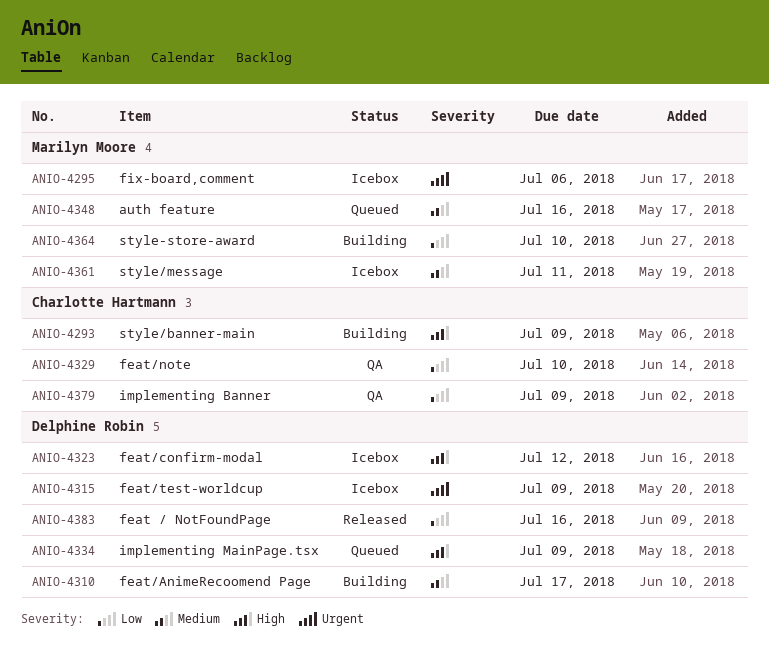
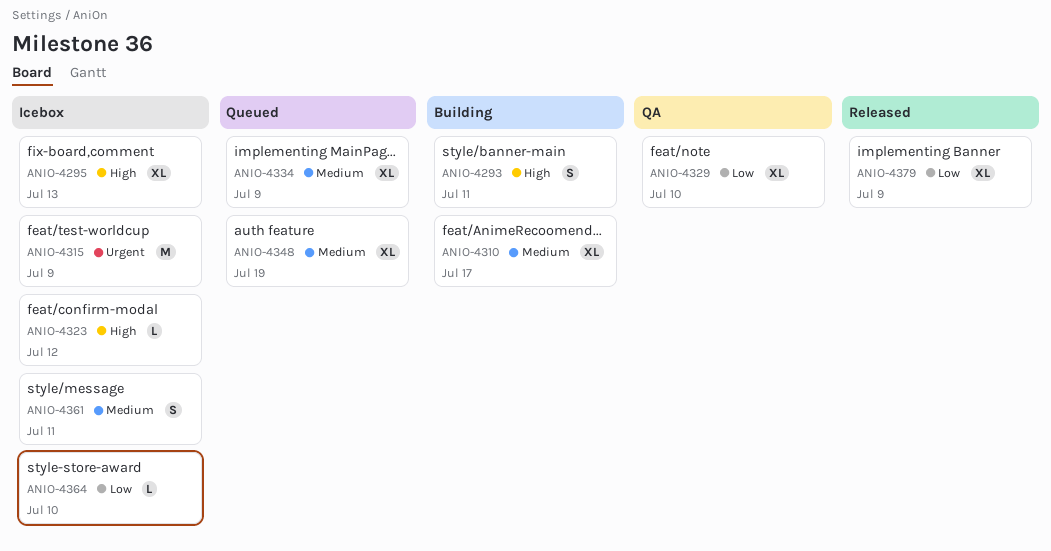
ANIO-4293, due: Jul 9 -> Jul 11
ANIO-4295, priority: Urgent -> High
ANIO-4295, due: Jul 6 -> Jul 13
ANIO-4334, priority: High -> Medium
ANIO-4348, due: Jul 16 -> Jul 19
ANIO-4364, status: Building -> Icebox
ANIO-4379, status: QA -> Released
ANIO-4383: present -> none

